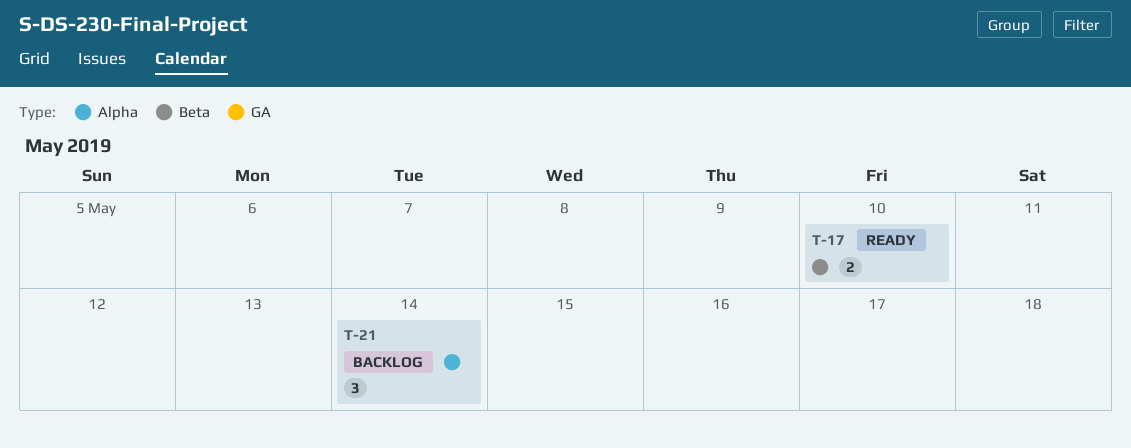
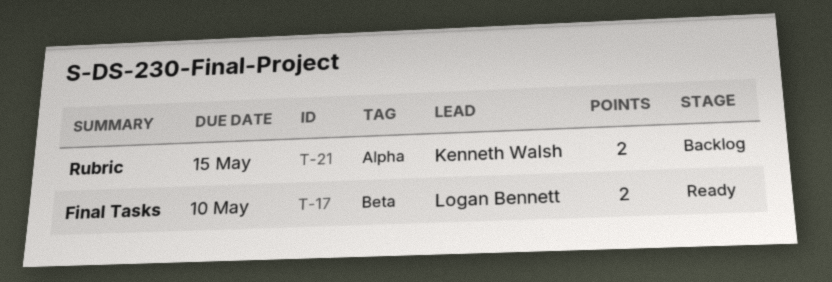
T-21, estimate: 3 -> 2
T-21, due: May 14 -> May 15

